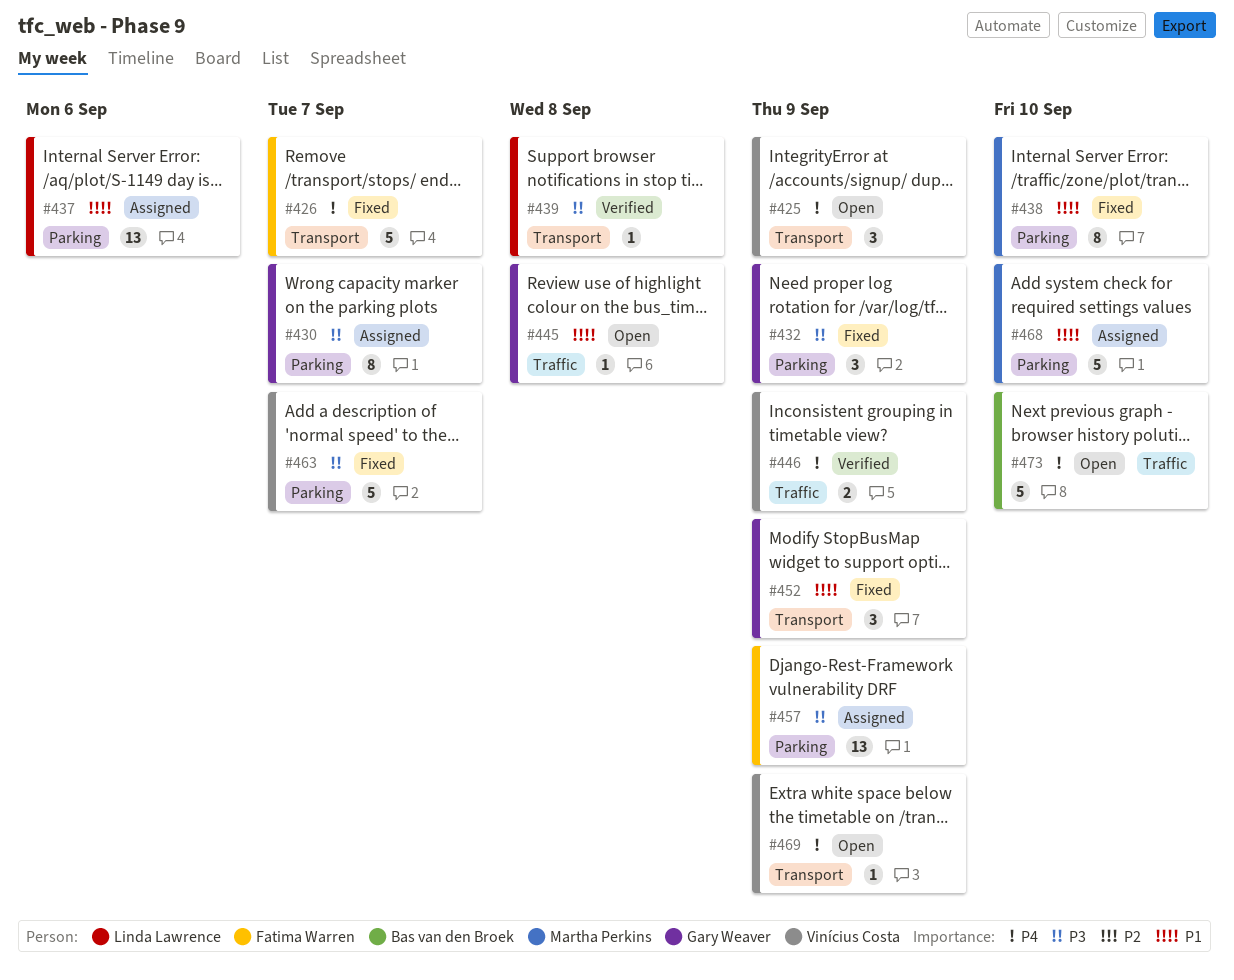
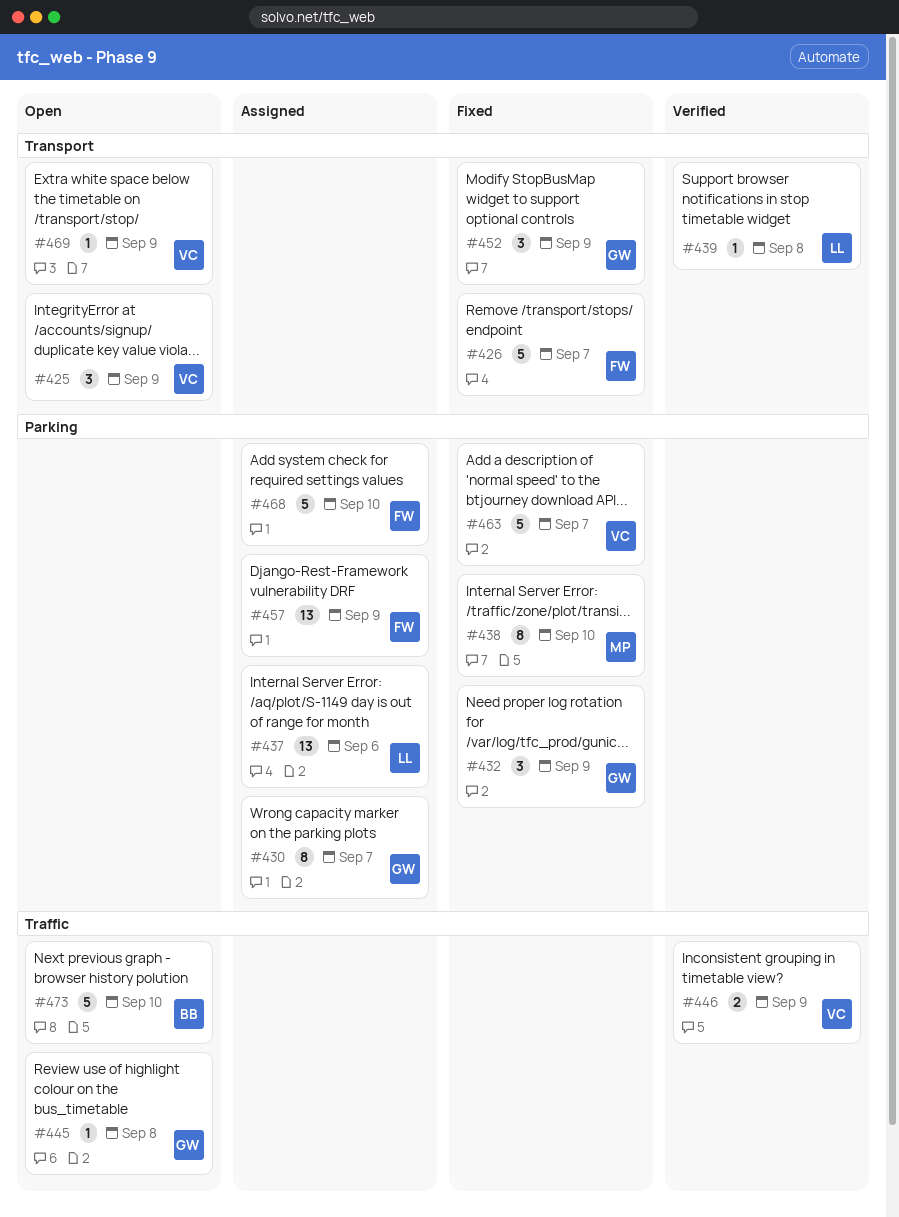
#468, owner: Martha Perkins -> Fatima Warren

